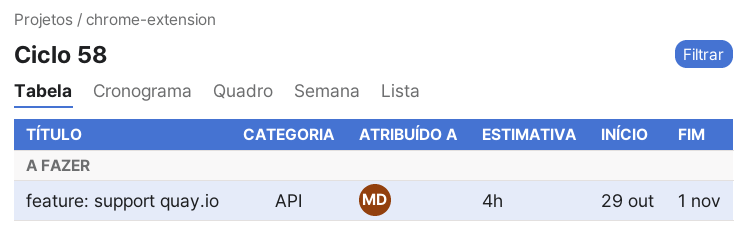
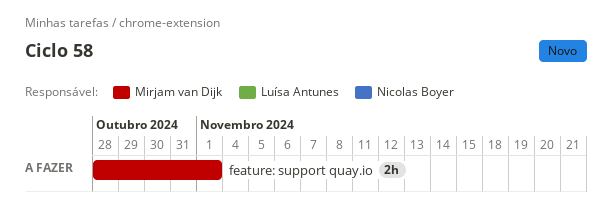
feature: support quay.io, estimate: 4h -> 2h
feature: support quay.io, start: Oct 29 -> Oct 28

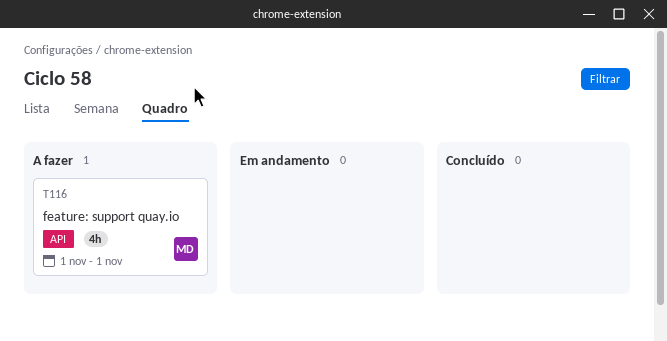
feature: support quay.io, estimate: 2h -> 4h
feature: support quay.io, start: Oct 28 -> Nov 1

